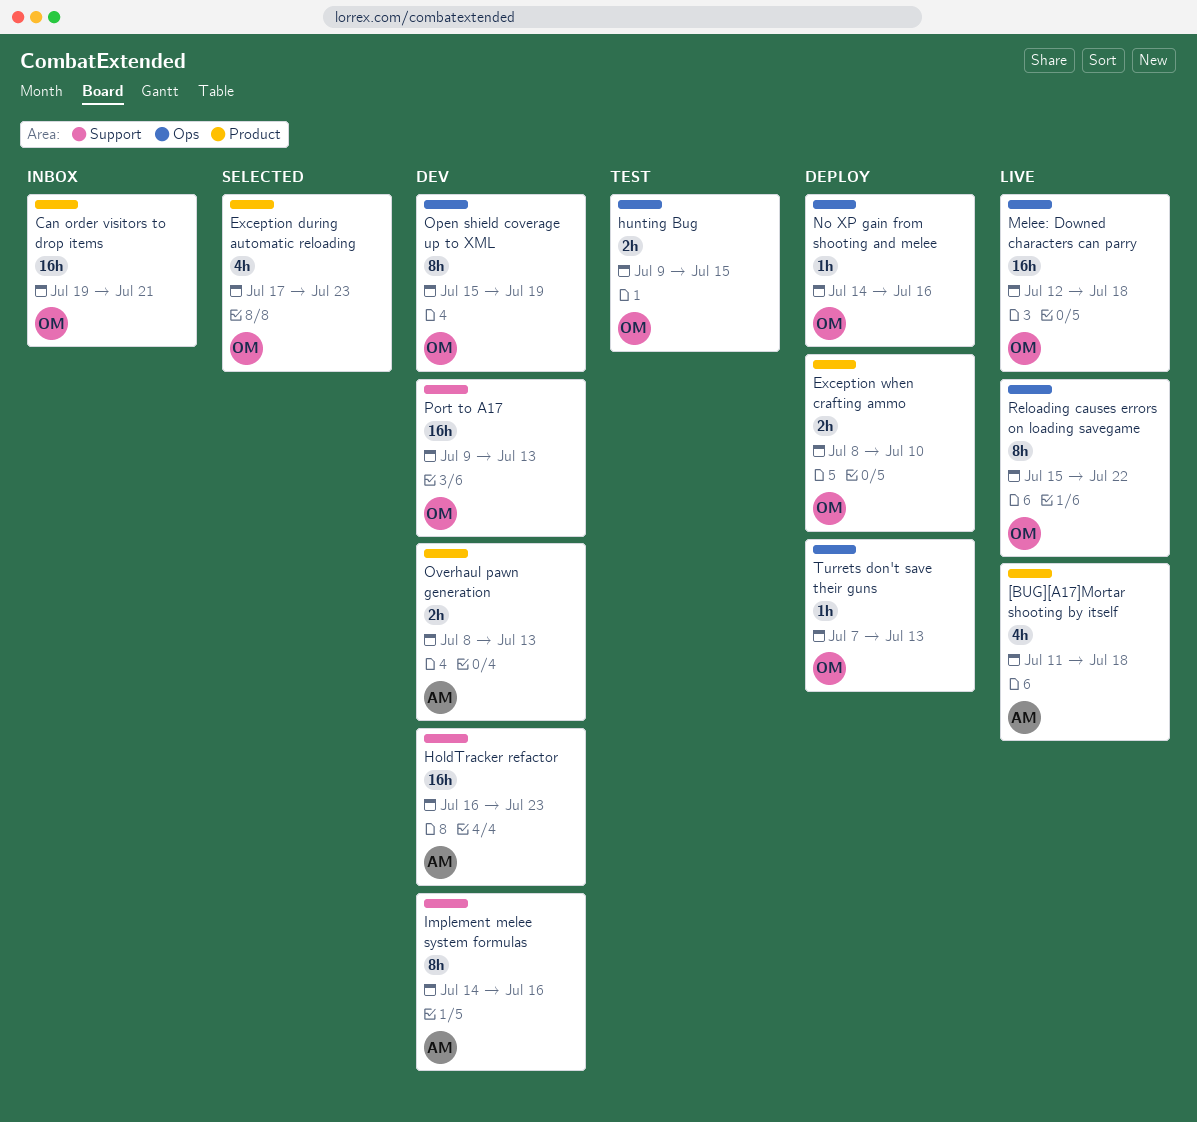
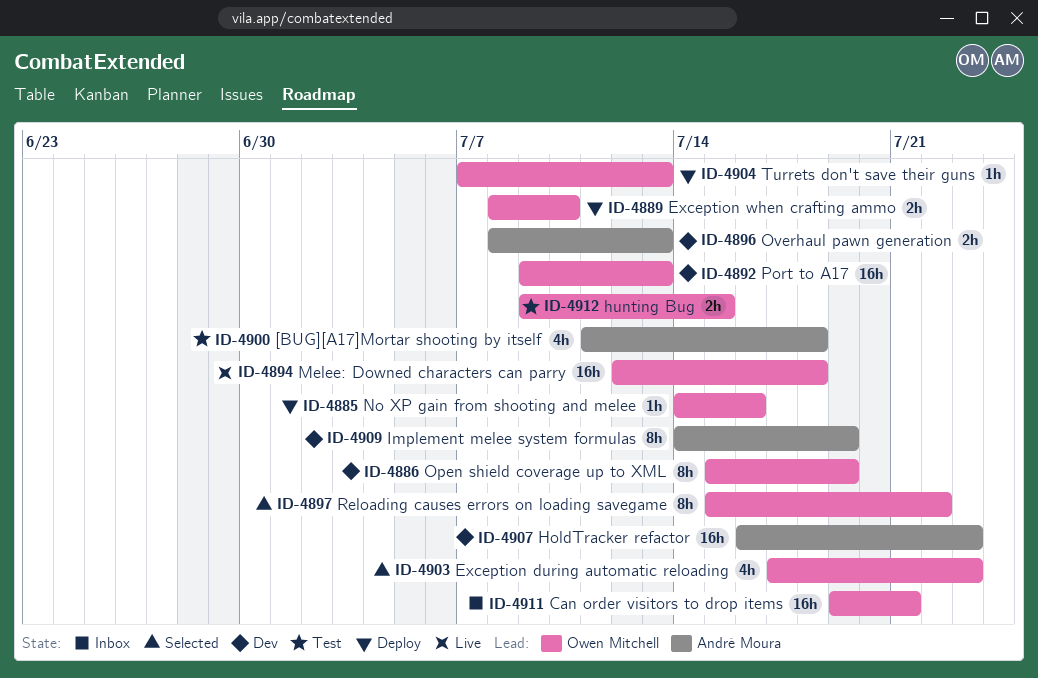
[BUG][A17]Mortar shooting by itself, status: Live -> Test
Implement melee system formulas, due: Jul 16 -> Jul 19
Reloading causes errors on loading savegame, status: Live -> Selected

